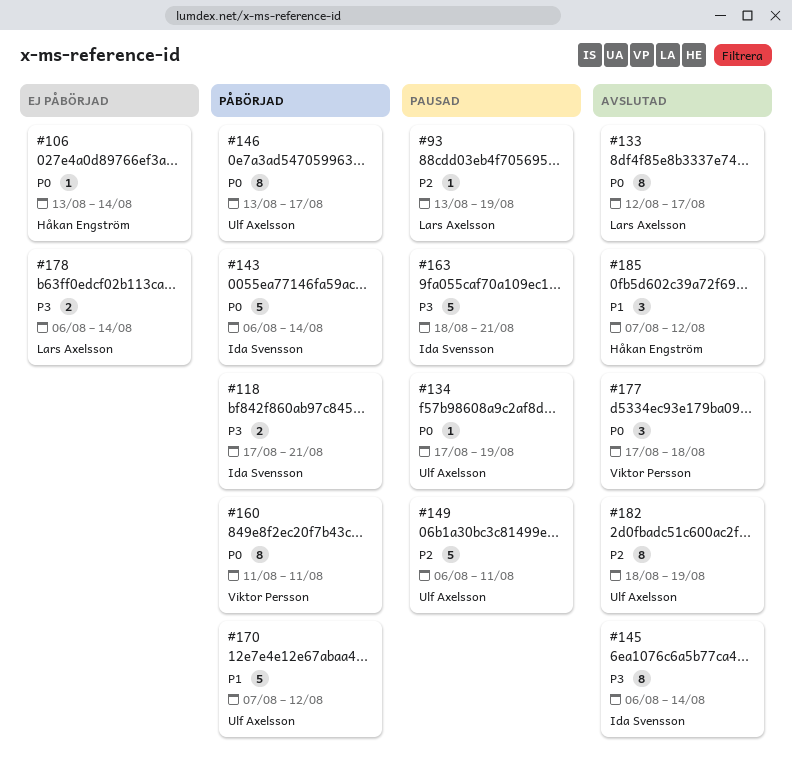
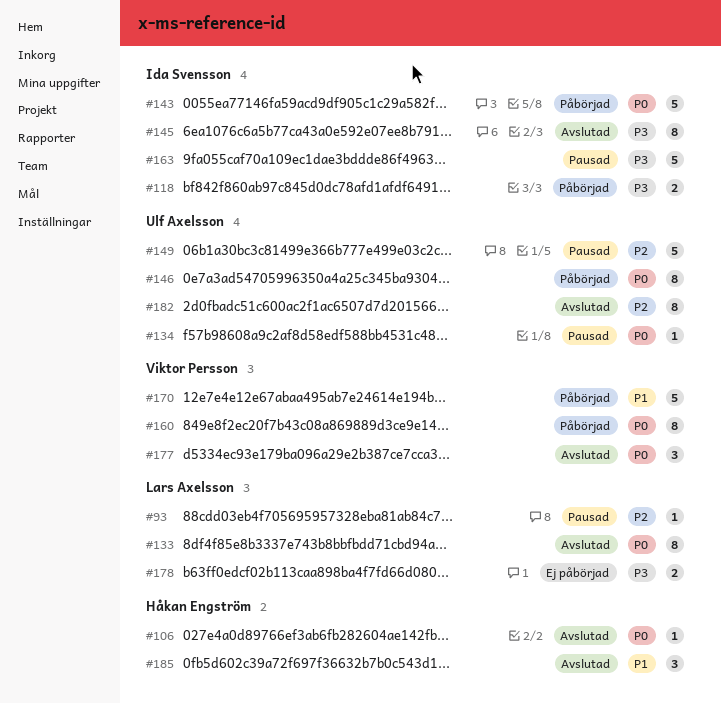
#106, status: Ej påbörjad -> Avslutad
#170, owner: Ulf Axelsson -> Viktor Persson

